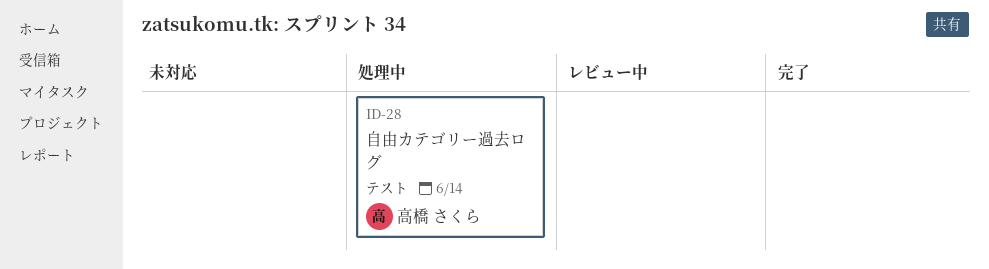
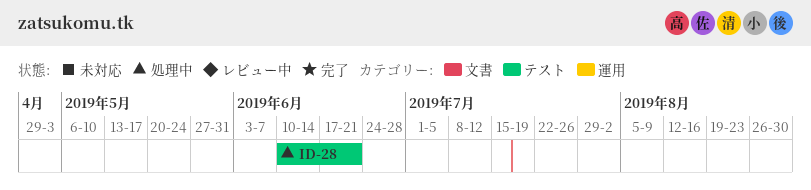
ID-28, due: Jun 14 -> Jun 21

